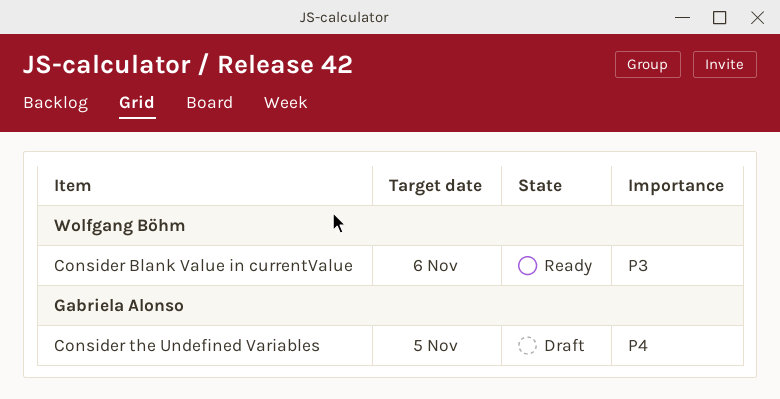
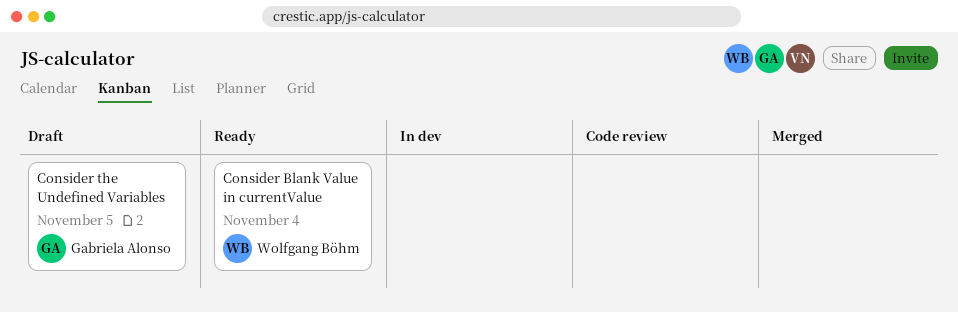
Consider Blank Value in currentValue, due: Nov 6 -> Nov 4

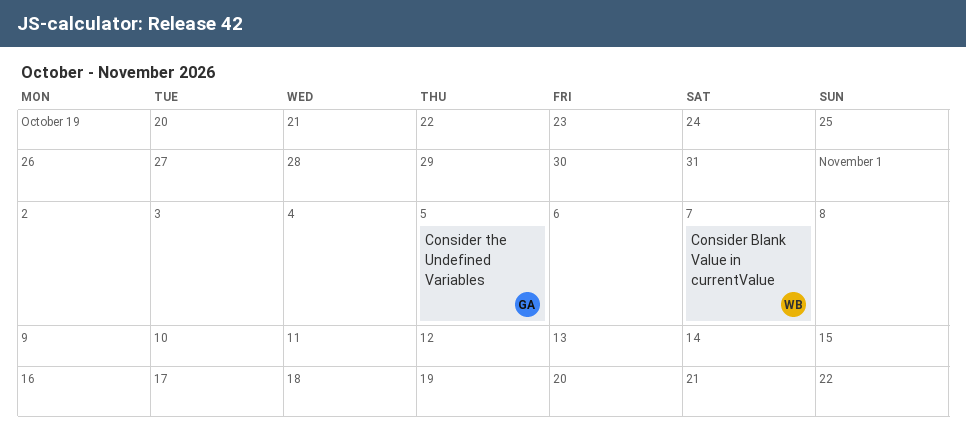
Consider Blank Value in currentValue, due: Nov 4 -> Nov 7

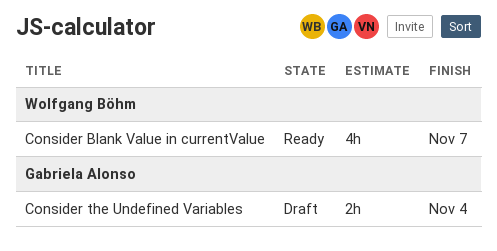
Consider the Undefined Variables, due: Nov 5 -> Nov 4

